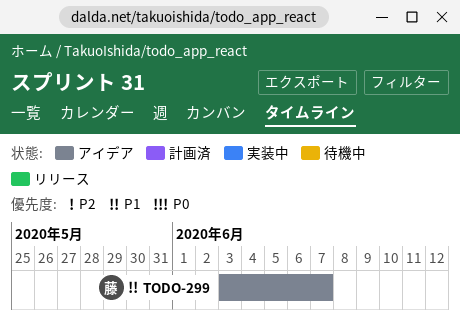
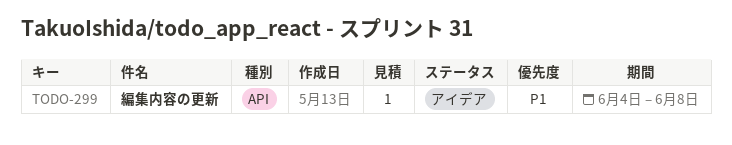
TODO-299, start: Jun 3 -> Jun 4
TODO-299, due: Jun 7 -> Jun 8

